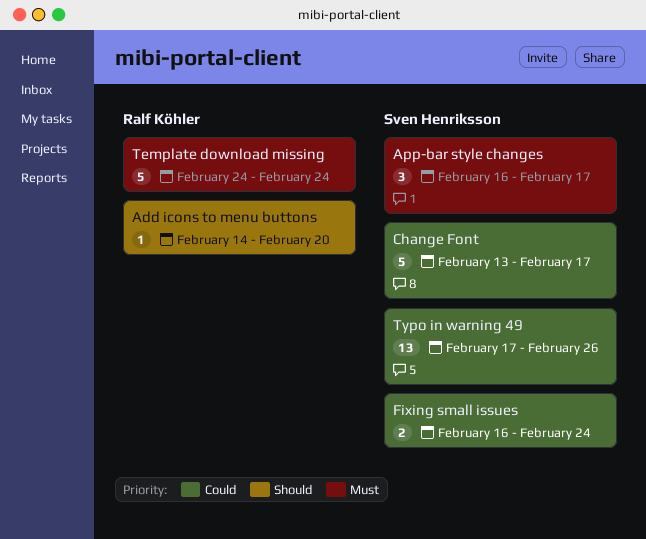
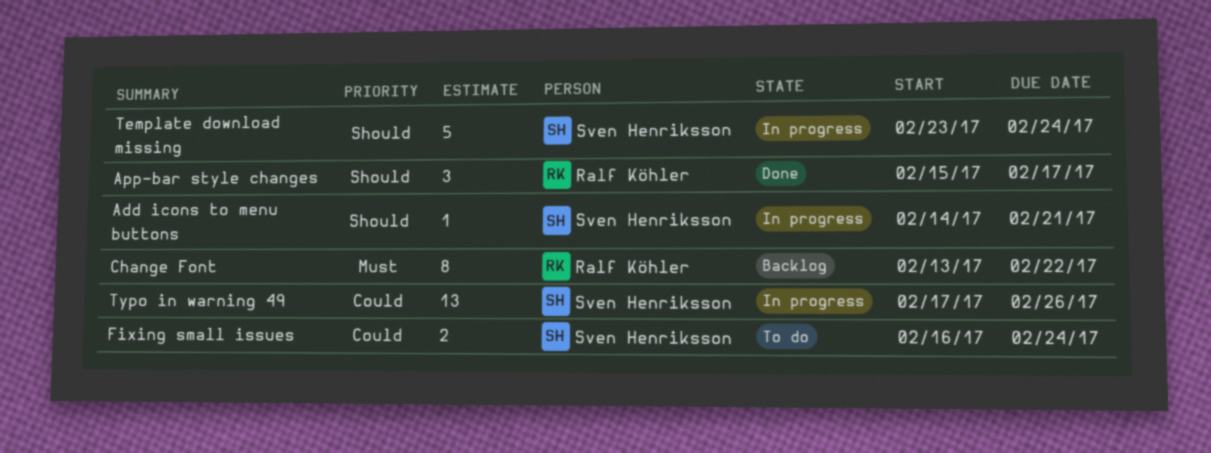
Add icons to menu buttons, owner: Ralf Köhler -> Sven Henriksson
Add icons to menu buttons, due: Feb 20 -> Feb 21
App-bar style changes, owner: Sven Henriksson -> Ralf Köhler
App-bar style changes, priority: Must -> Should
App-bar style changes, start: Feb 16 -> Feb 15
Change Font, owner: Sven Henriksson -> Ralf Köhler
Change Font, priority: Could -> Must
Change Font, estimate: 5 -> 8
Change Font, due: Feb 17 -> Feb 22
Template download missing, owner: Ralf Köhler -> Sven Henriksson
Template download missing, priority: Must -> Should
Template download missing, start: Feb 24 -> Feb 23

